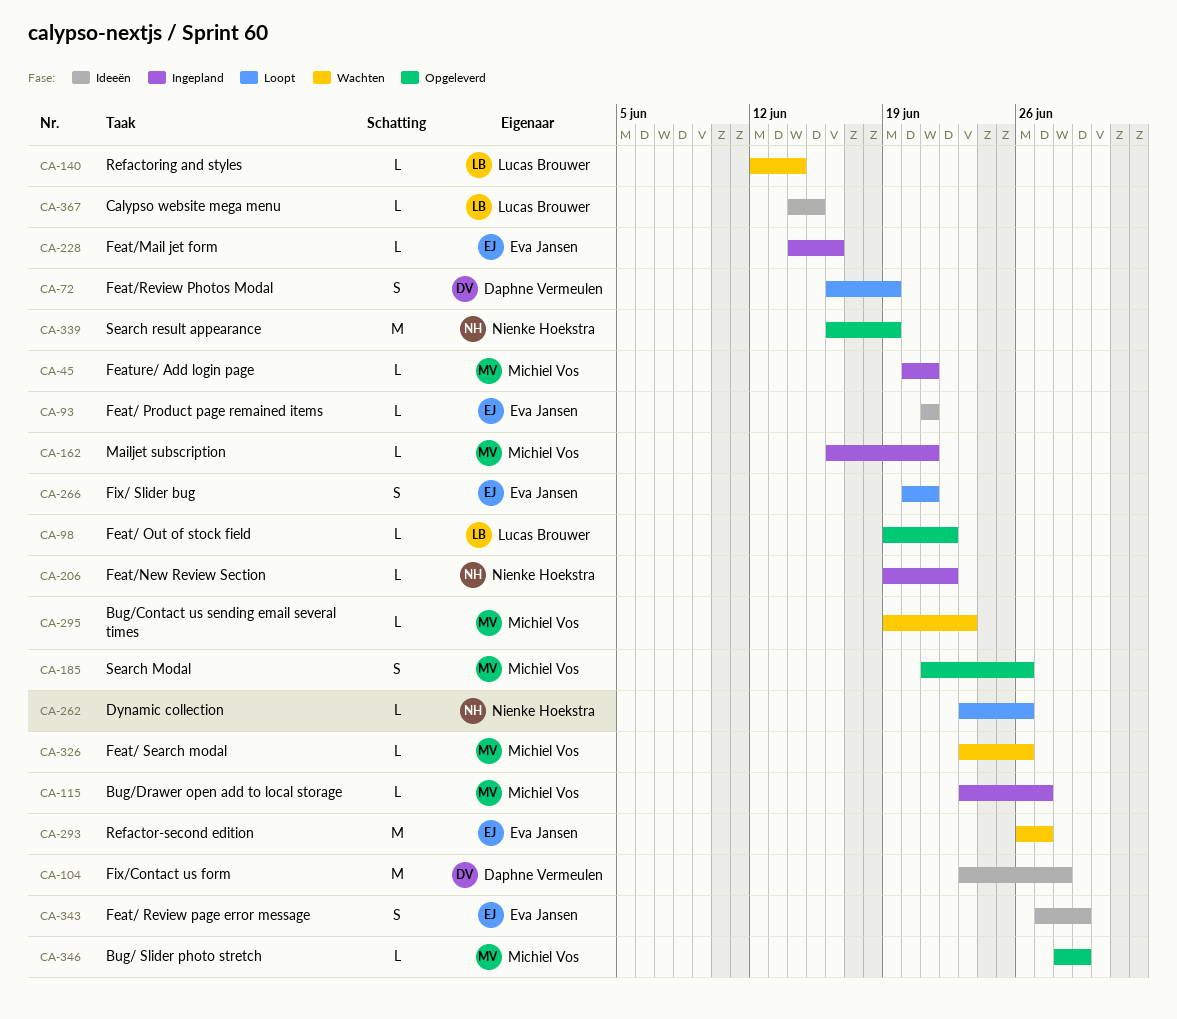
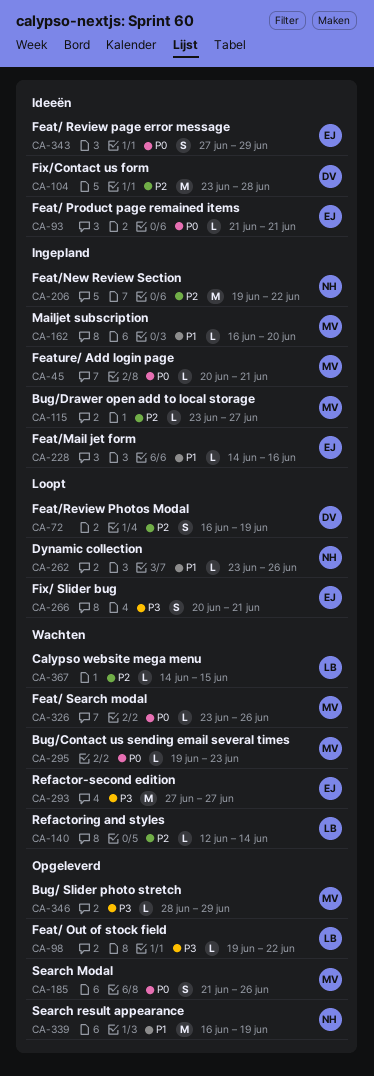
CA-162, due: Jun 21 -> Jun 20
CA-206, estimate: L -> M
CA-293, start: Jun 26 -> Jun 27
CA-367, status: Ideeën -> Wachten

